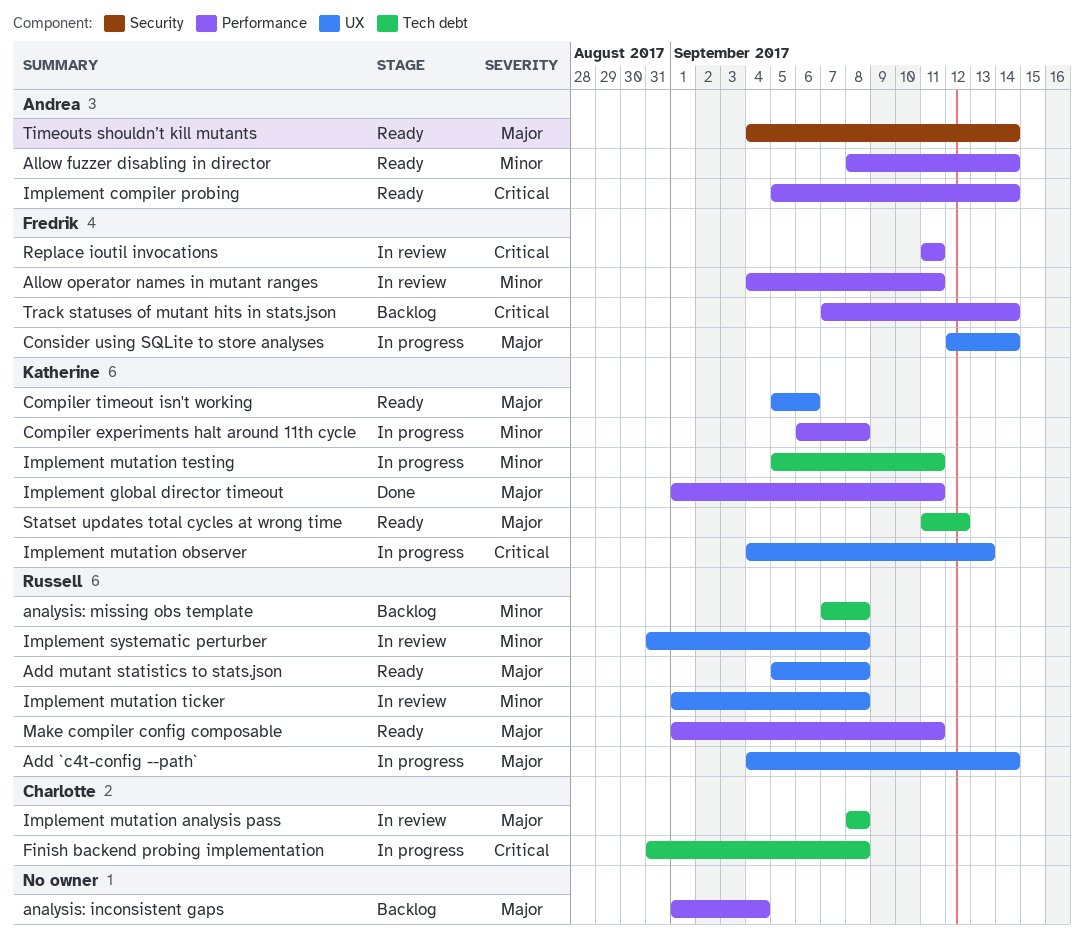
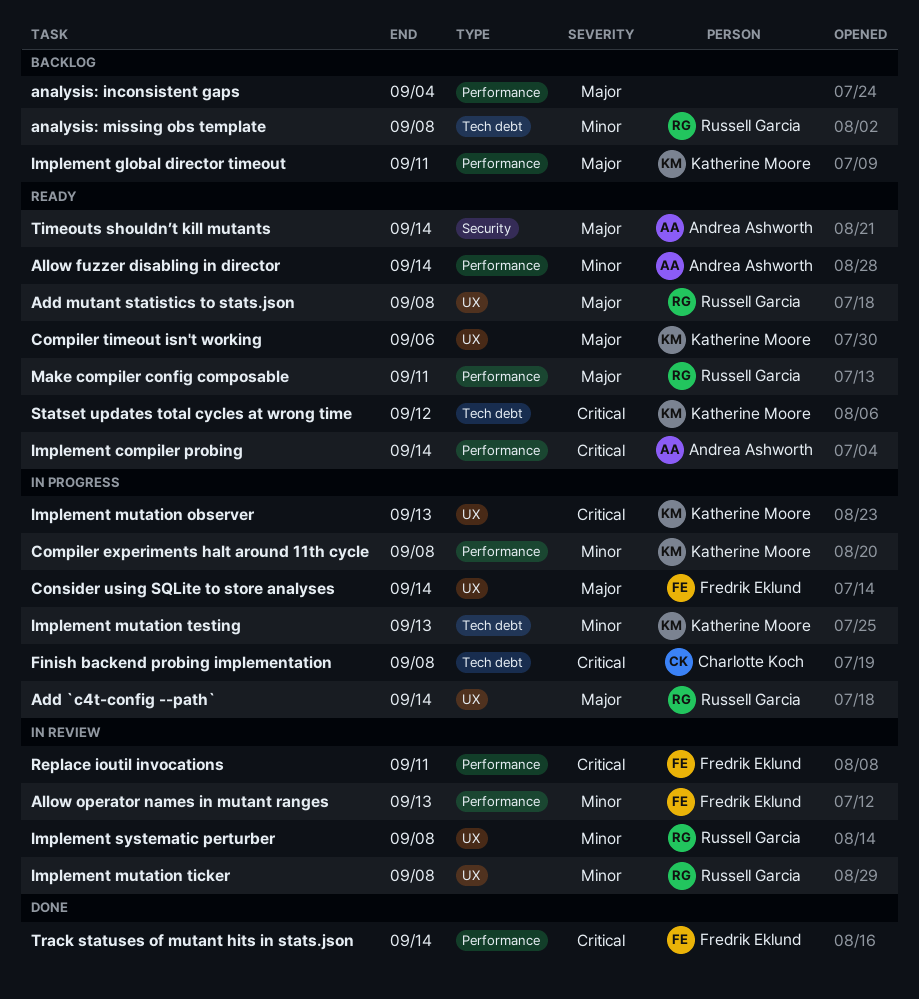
Allow operator names in mutant ranges, due: Sep 11 -> Sep 13
Implement global director timeout, status: Done -> Backlog
Implement mutation analysis pass: present -> none
Implement mutation testing, due: Sep 11 -> Sep 13
Statset updates total cycles at wrong time, priority: Major -> Critical
Track statuses of mutant hits in stats.json, status: Backlog -> Done

